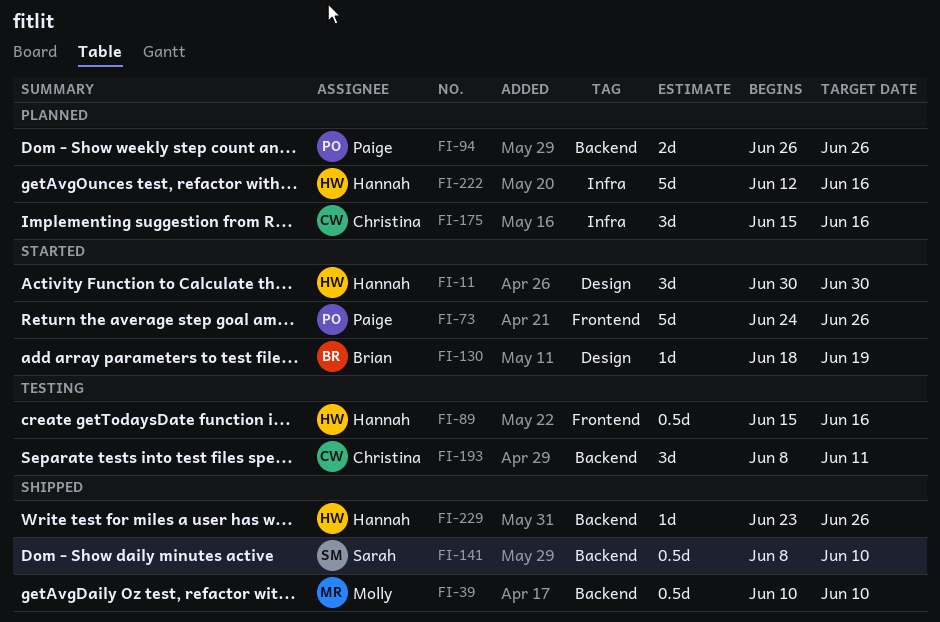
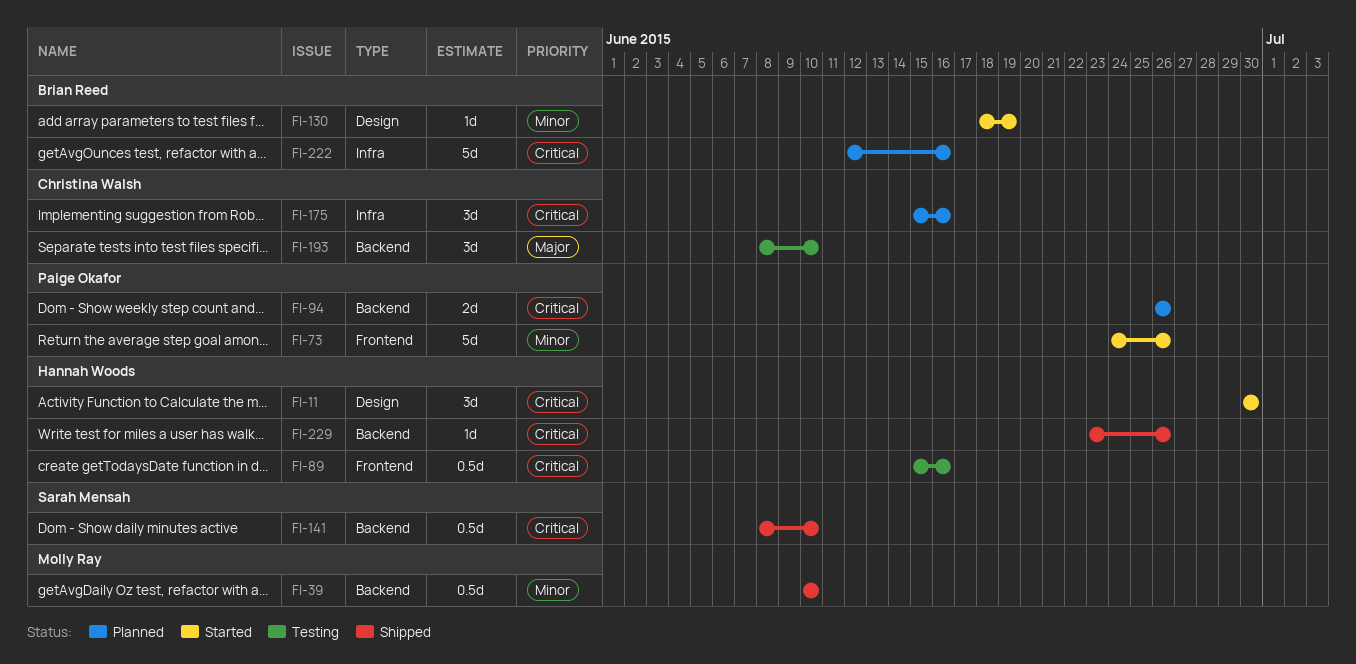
FI-193, due: Jun 11 -> Jun 10
FI-222, owner: Hannah Woods -> Brian Reed

